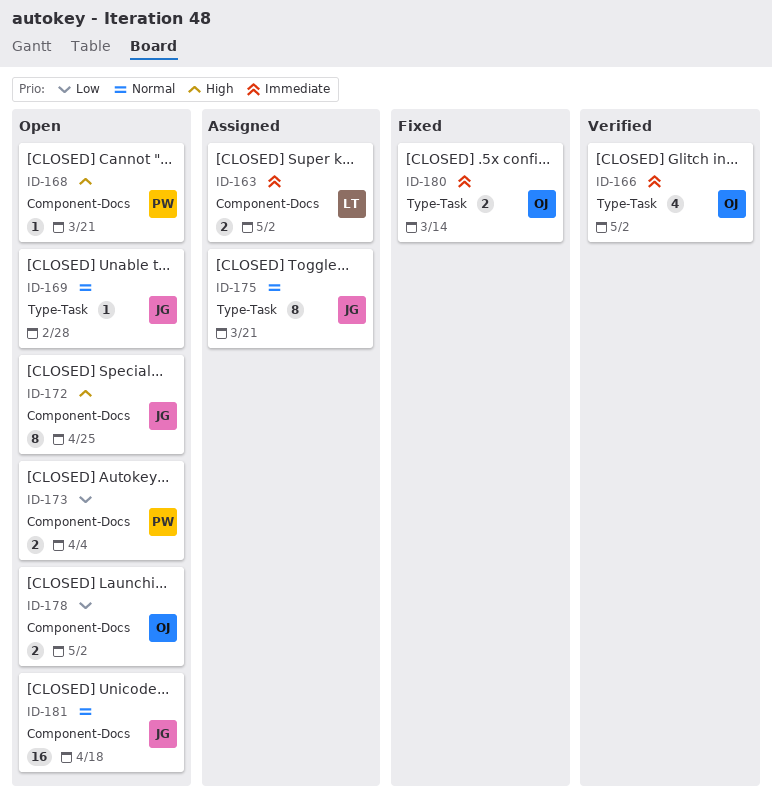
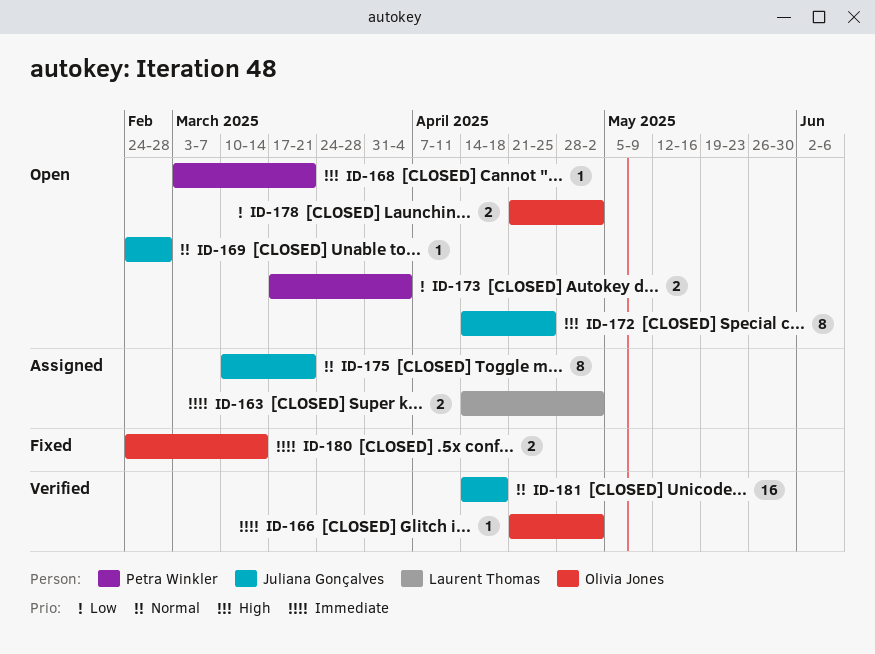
ID-166, estimate: 4 -> 1
ID-181, status: Open -> Verified

